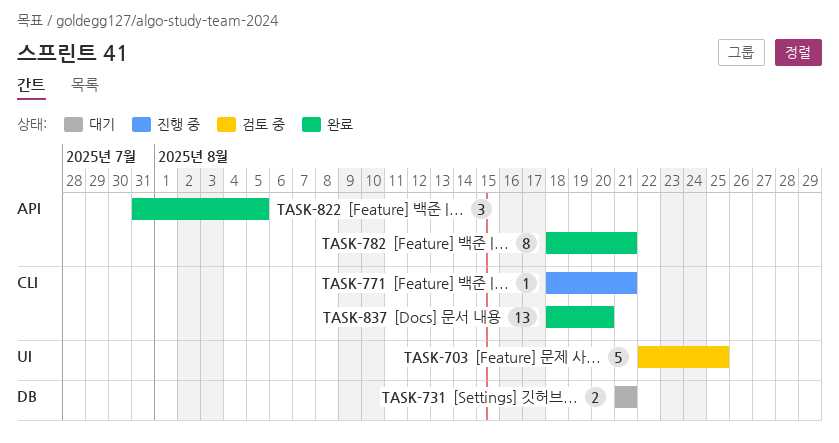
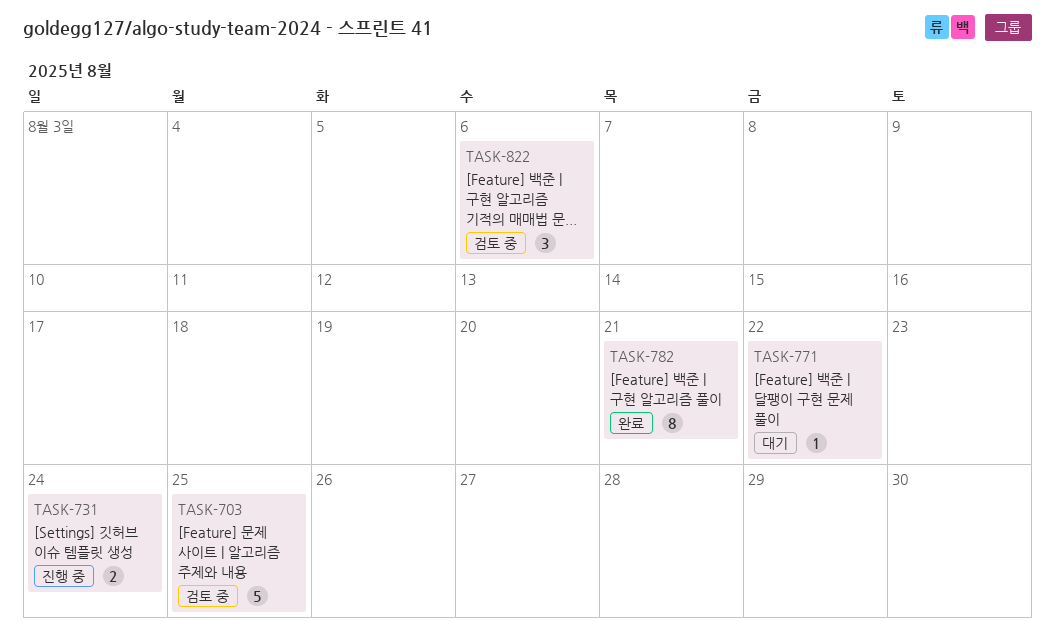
TASK-731, status: 대기 -> 진행 중
TASK-731, due: Aug 21 -> Aug 24
TASK-771, status: 진행 중 -> 대기
TASK-771, due: Aug 21 -> Aug 22
TASK-822, status: 완료 -> 검토 중
TASK-822, due: Aug 5 -> Aug 6
TASK-837: present -> none

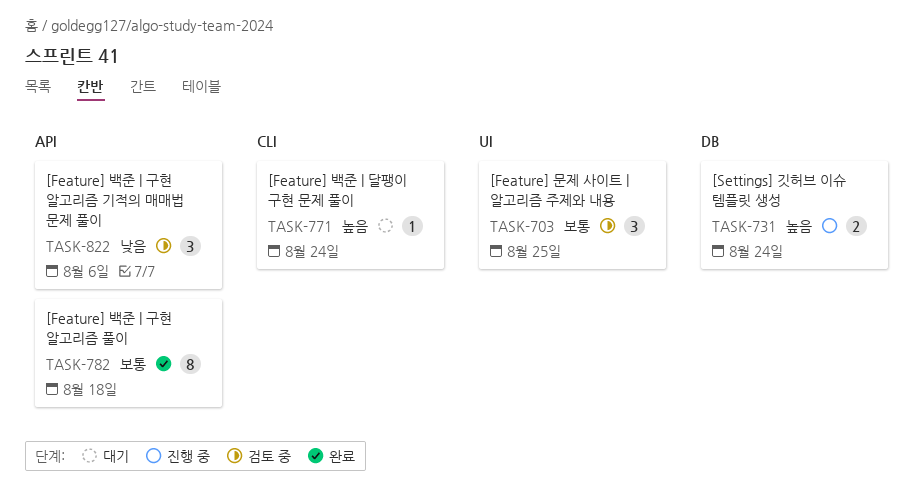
TASK-703, estimate: 5 -> 3
TASK-771, due: Aug 22 -> Aug 24
TASK-782, due: Aug 21 -> Aug 18

